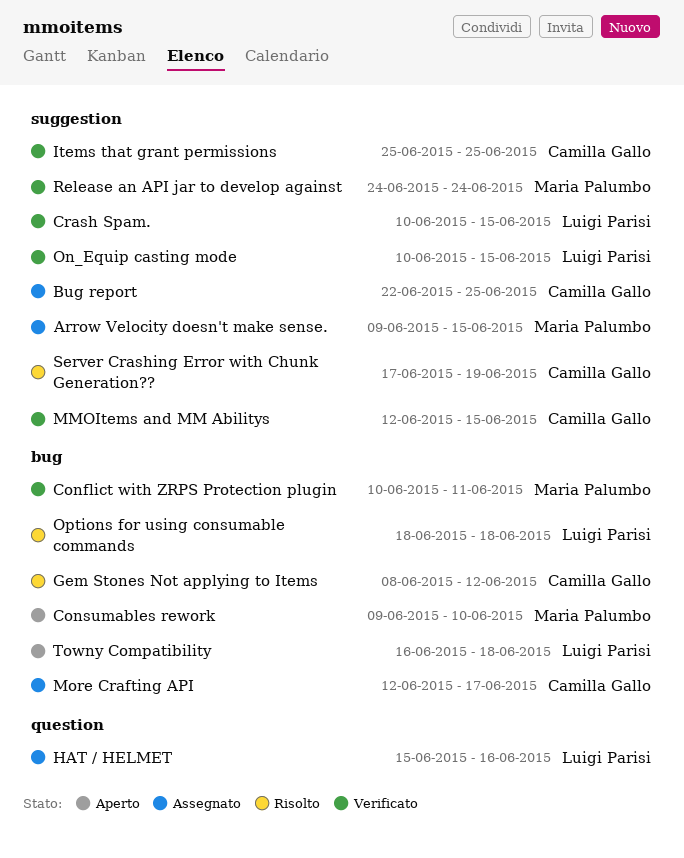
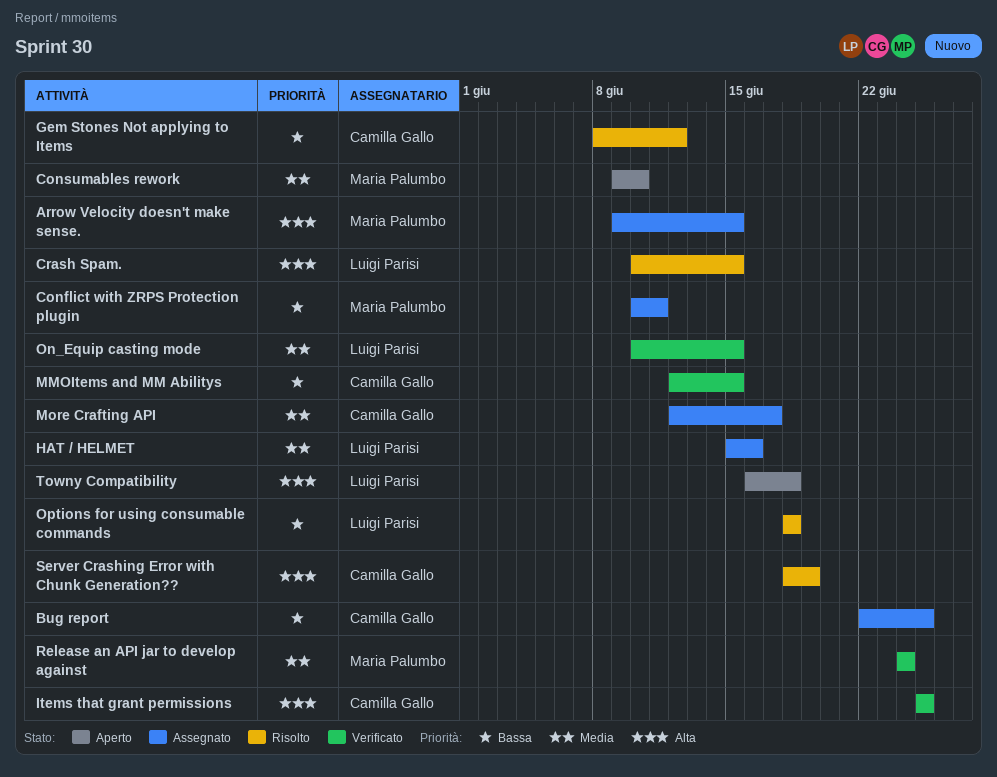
Conflict with ZRPS Protection plugin, status: Verificato -> Assegnato
Crash Spam., status: Verificato -> Risolto
Server Crashing Error with Chunk Generation??, start: Jun 17 -> Jun 18

